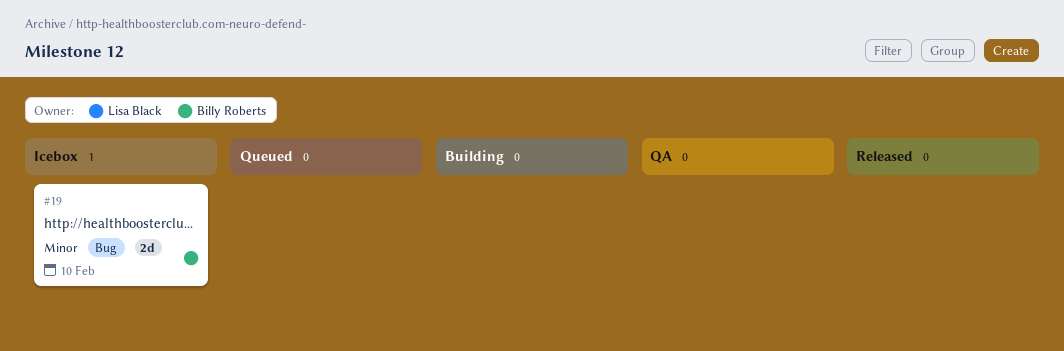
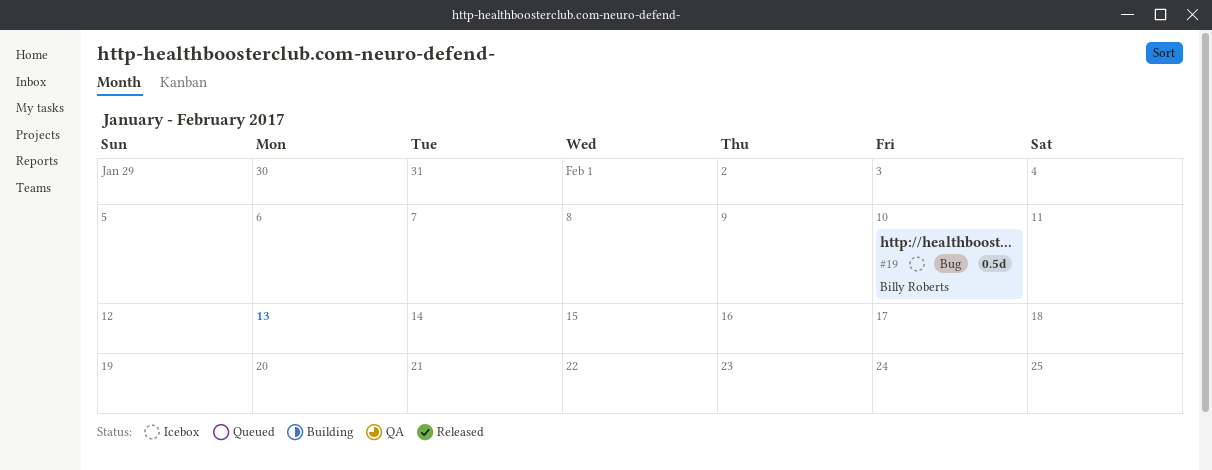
#19, estimate: 2d -> 0.5d

